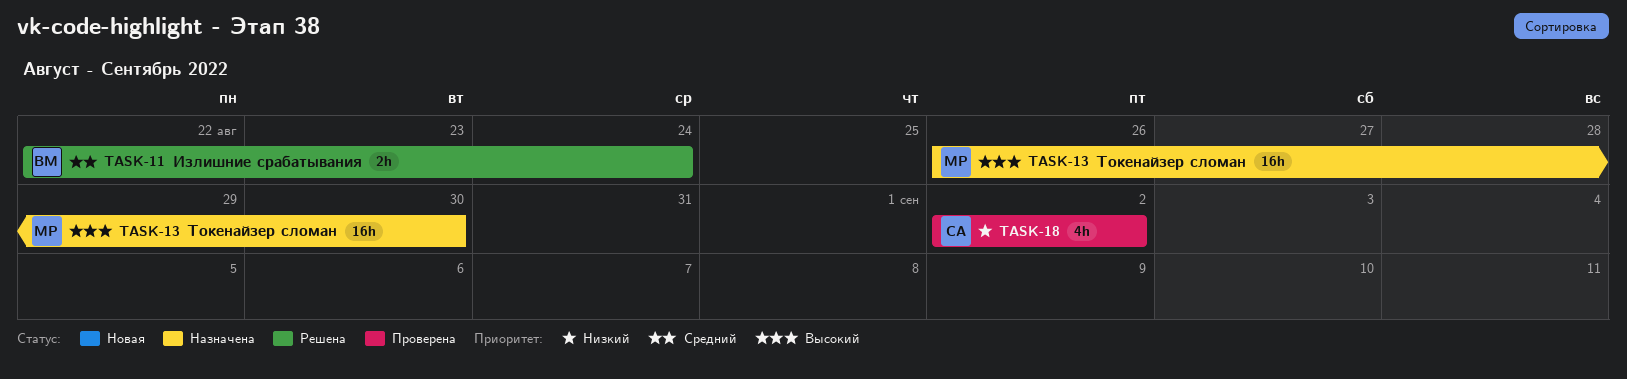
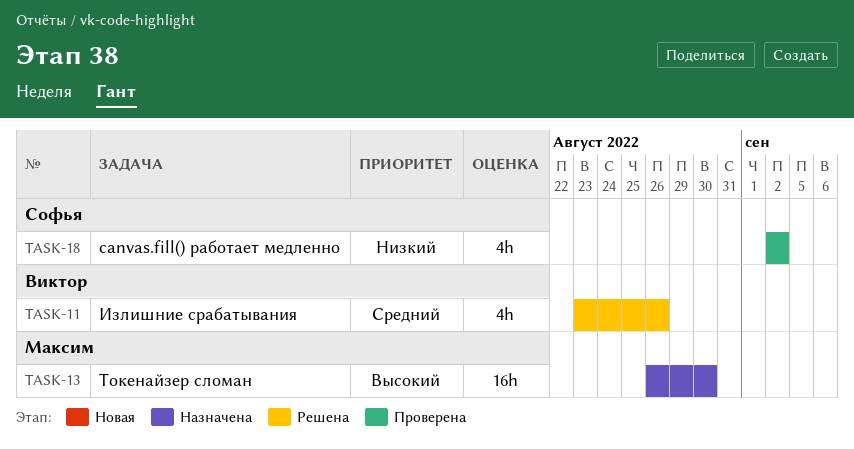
TASK-11, estimate: 2h -> 4h
TASK-11, start: Aug 22 -> Aug 23
TASK-11, due: Aug 24 -> Aug 26

